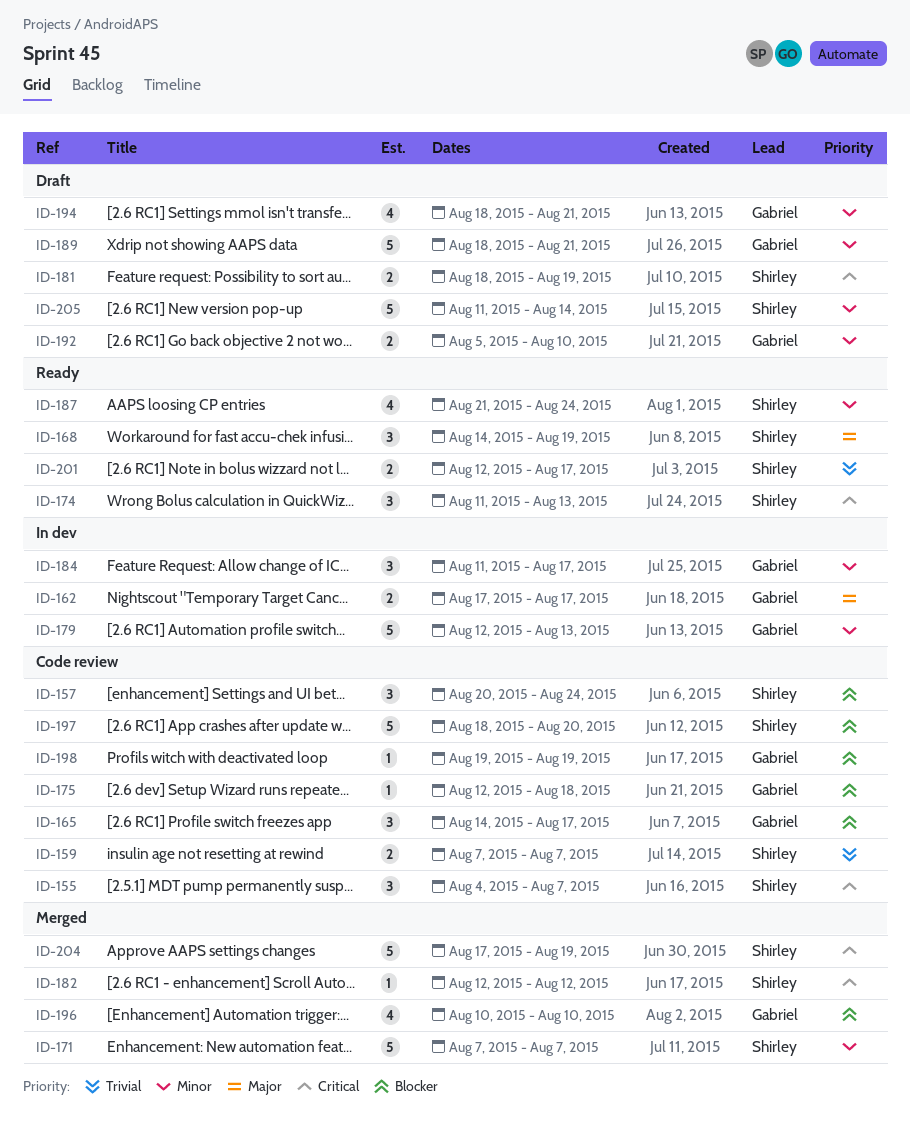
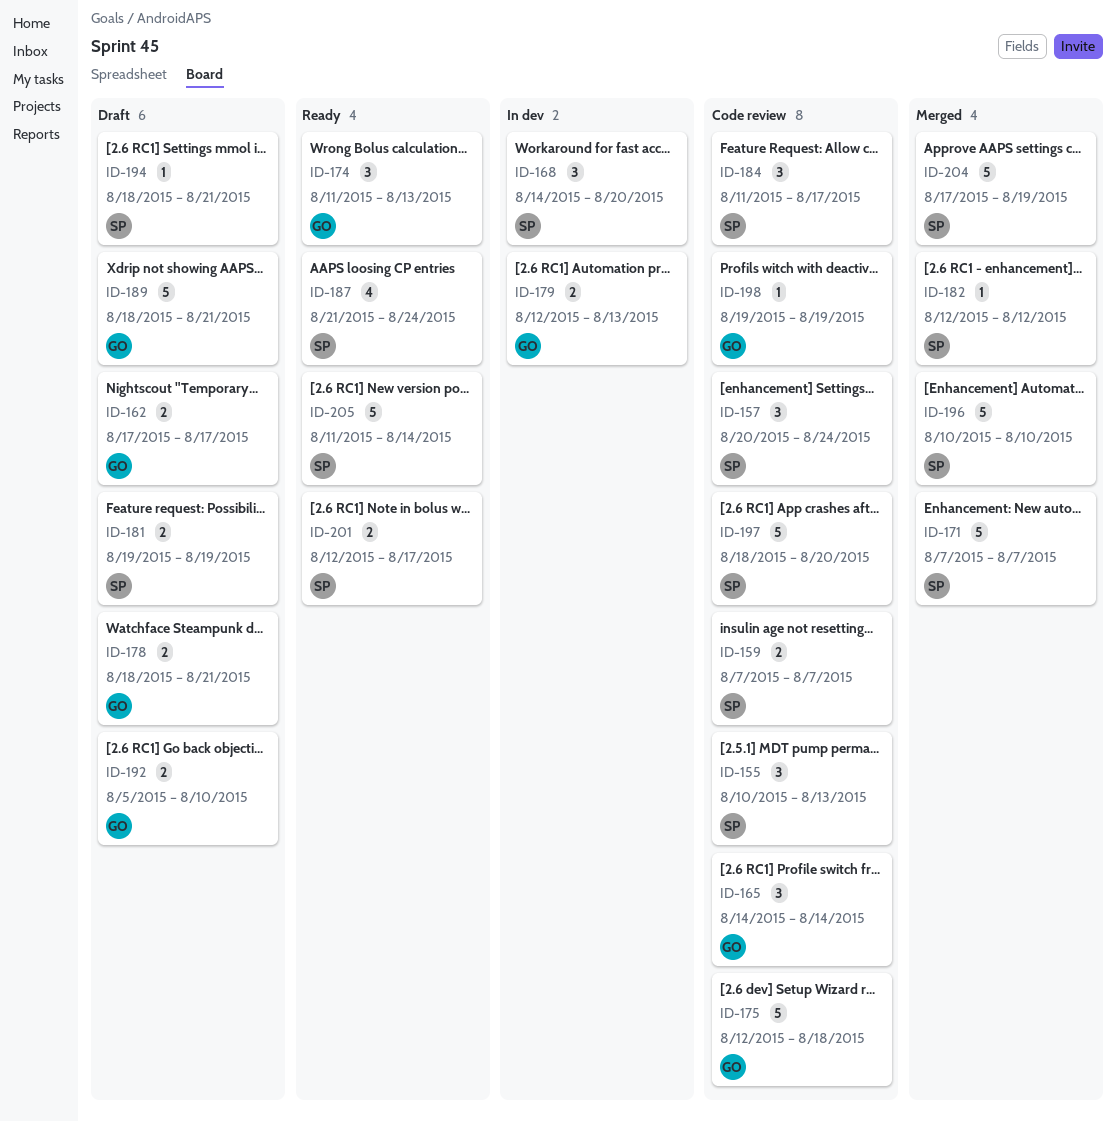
ID-155, start: Aug 4 -> Aug 10
ID-155, due: Aug 7 -> Aug 13
ID-162, status: In dev -> Draft
ID-165, due: Aug 17 -> Aug 14
ID-168, status: Ready -> In dev
ID-168, due: Aug 19 -> Aug 20
ID-174, owner: Shirley -> Gabriel
ID-175, estimate: 1 -> 5
ID-178: none -> present
ID-179, estimate: 5 -> 2
ID-181, start: Aug 18 -> Aug 19
ID-184, status: In dev -> Code review
ID-184, owner: Gabriel -> Shirley
ID-194, owner: Gabriel -> Shirley
ID-194, estimate: 4 -> 1
ID-196, owner: Gabriel -> Shirley
ID-196, estimate: 4 -> 5
ID-205, status: Draft -> Ready

